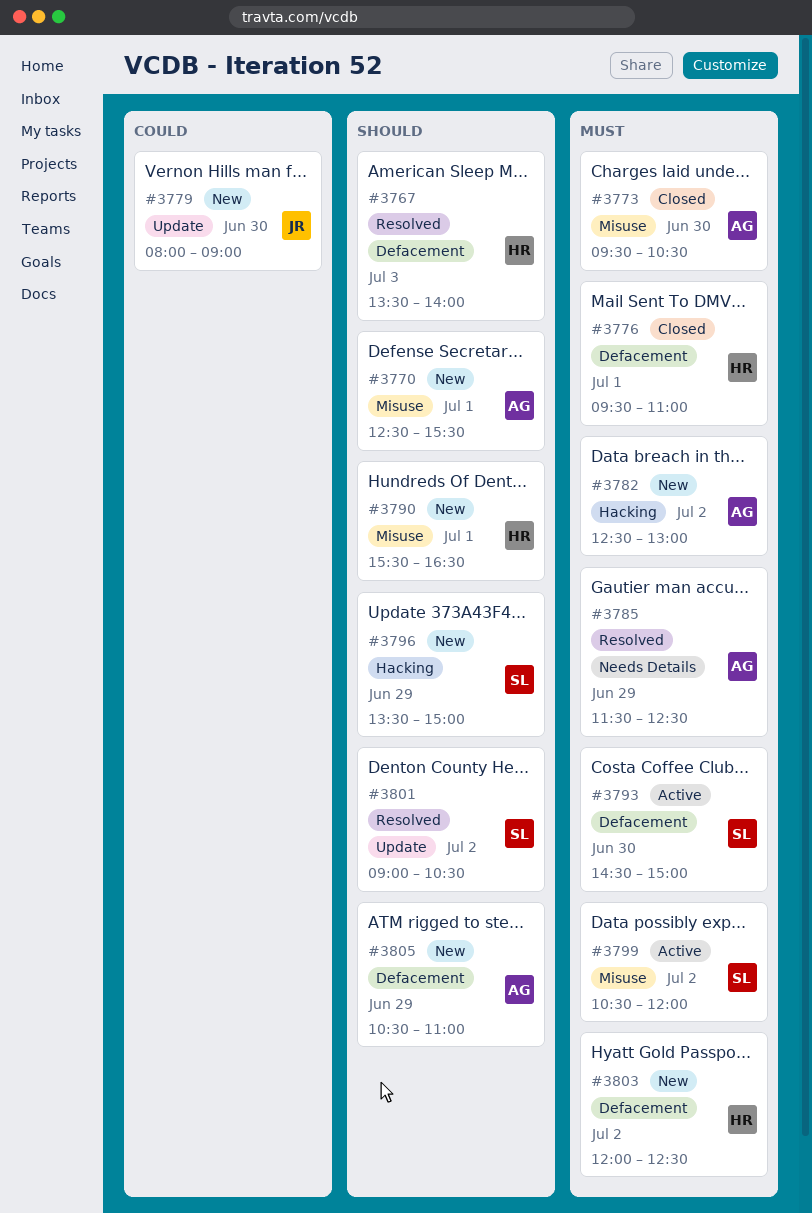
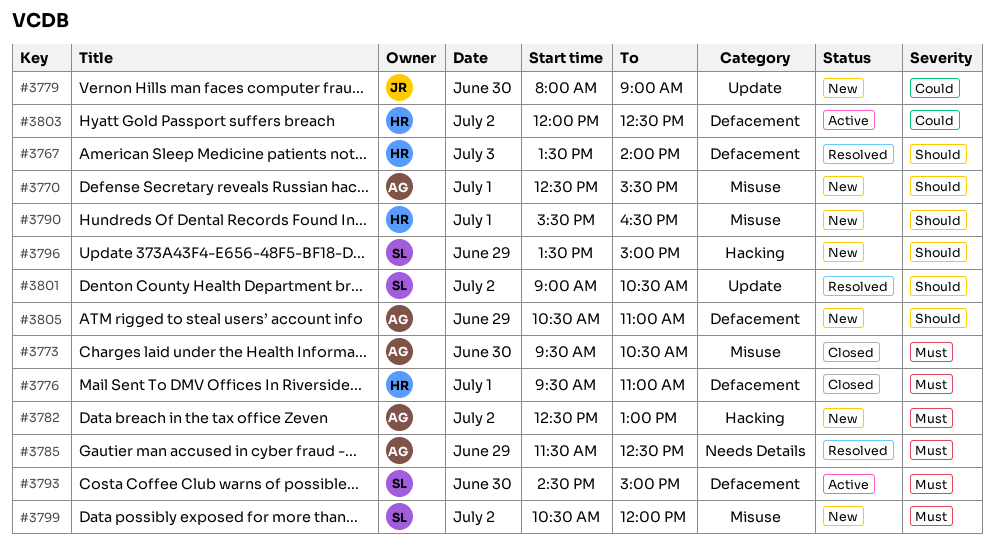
#3799, status: Active -> New
#3803, status: New -> Active
#3803, priority: Must -> Could

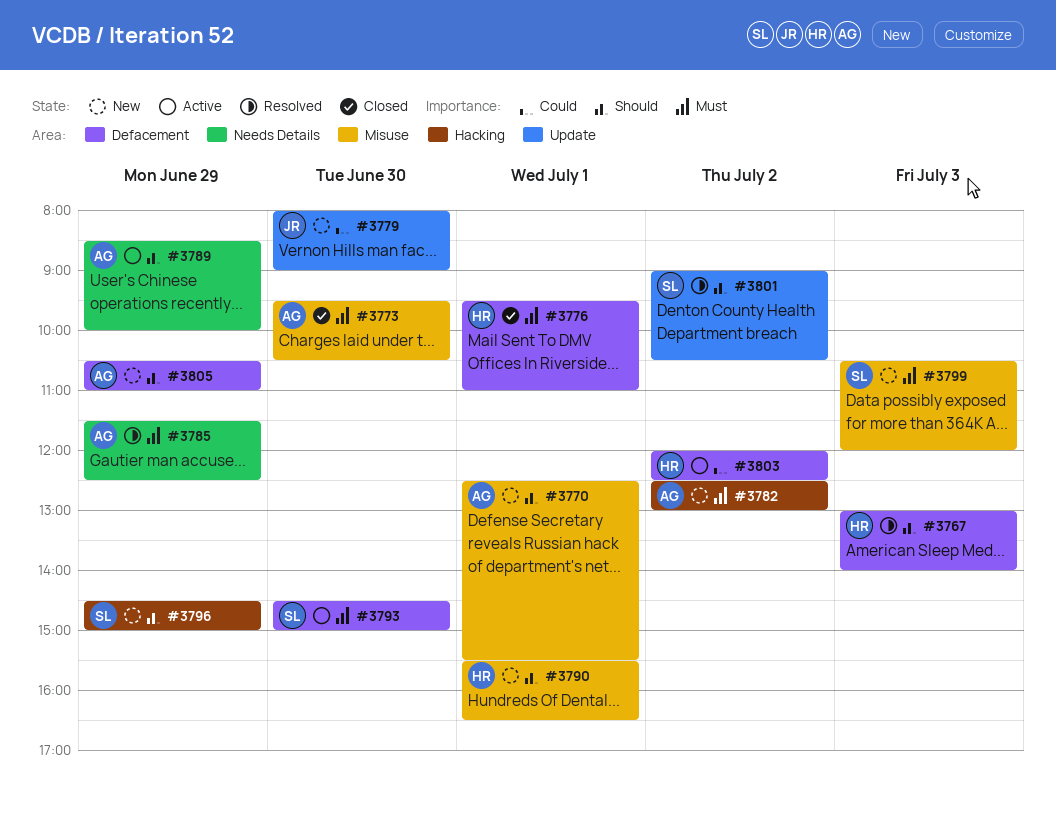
#3767, begins: 13:30 -> 13:00
#3789: none -> present
#3796, begins: 13:30 -> 14:30
#3799, day: Jul 2 -> Jul 3

